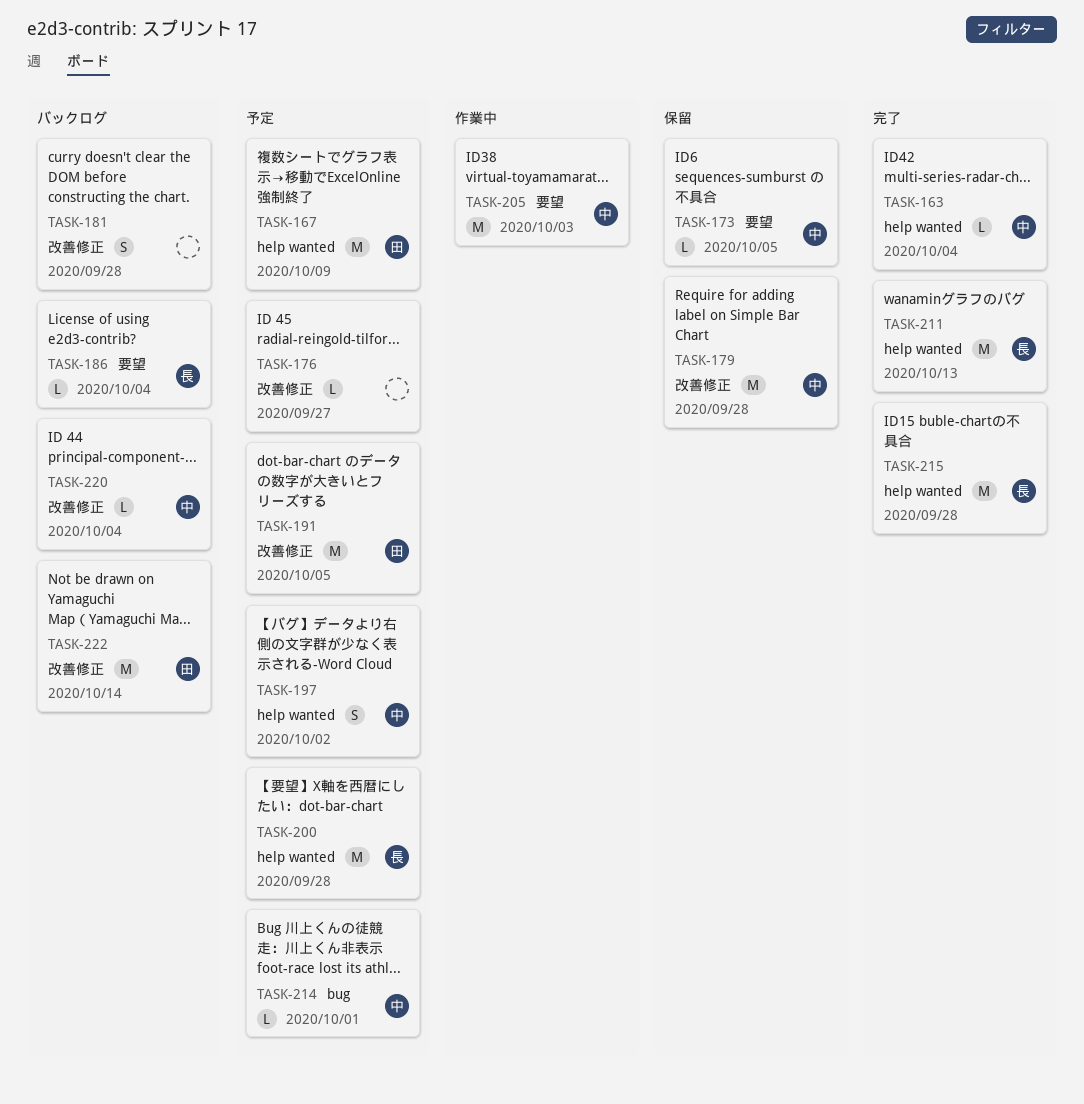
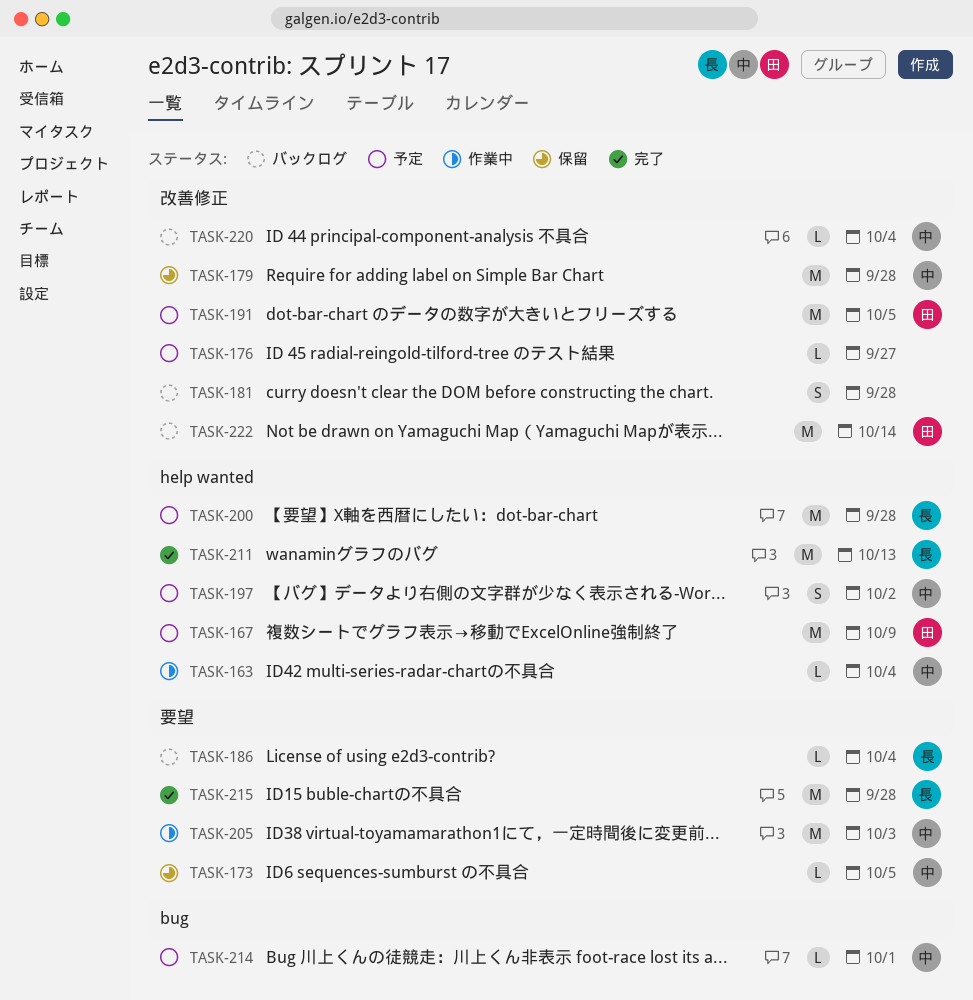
TASK-163, status: 完了 -> 作業中
TASK-215, label: help wanted -> 要望

